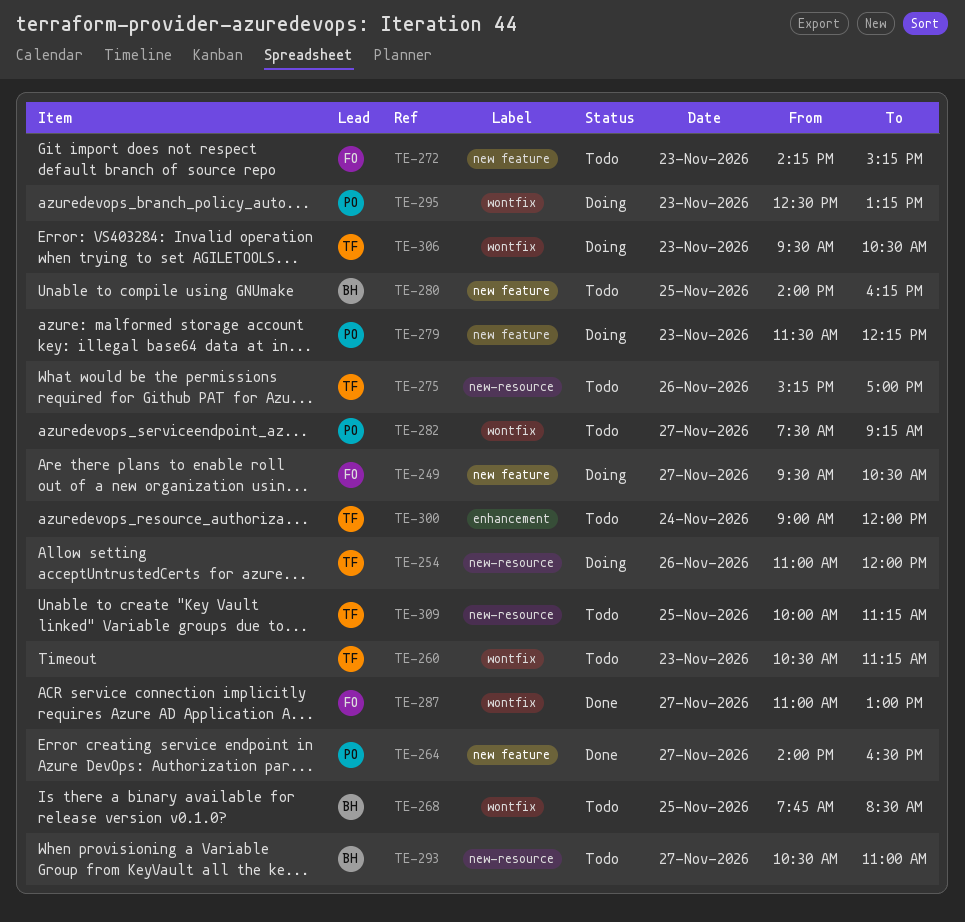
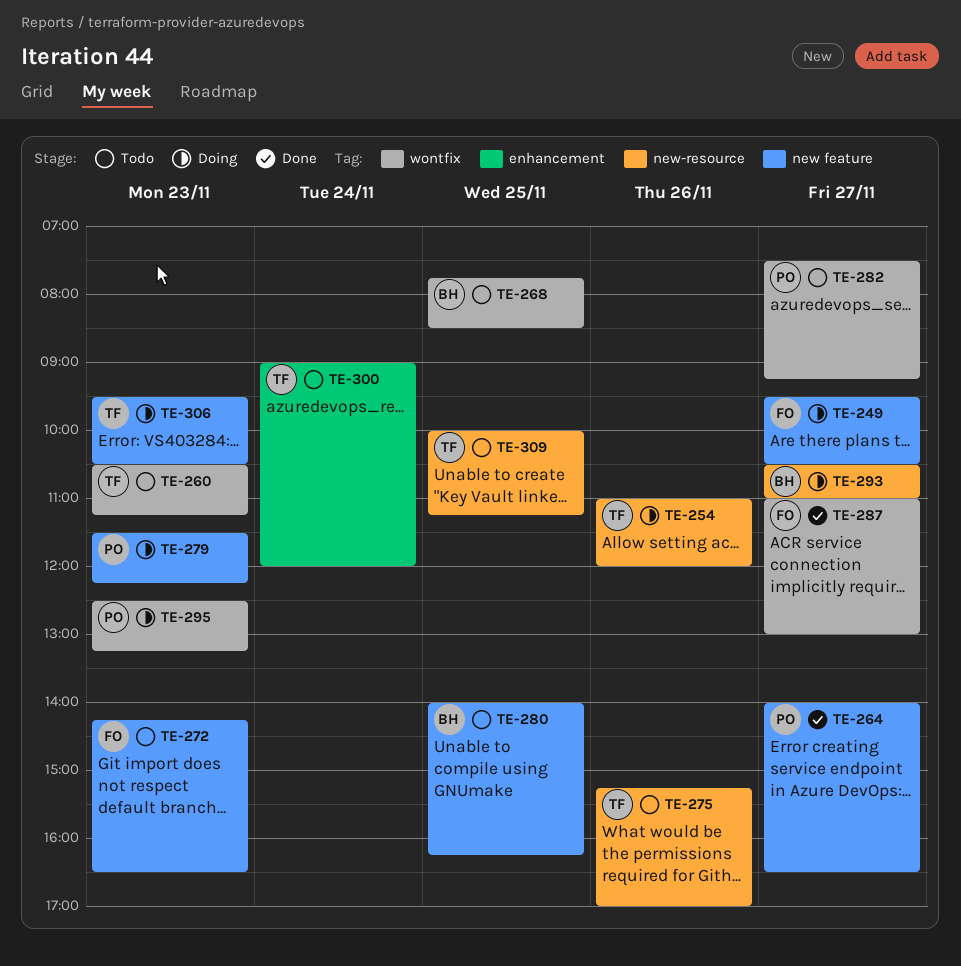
TE-272, ends: 15:15 -> 16:30
TE-293, status: Todo -> Doing
TE-306, label: wontfix -> new feature

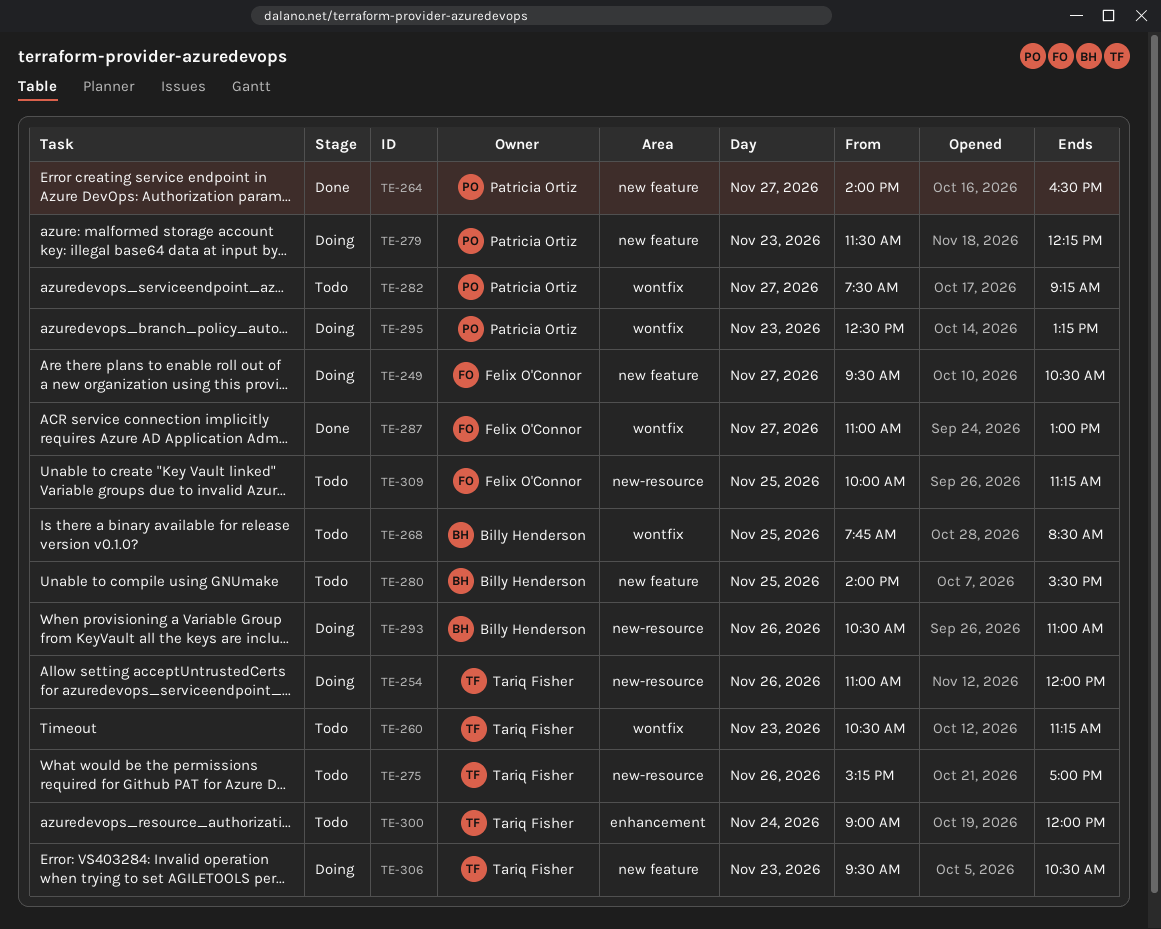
TE-272: present -> none
TE-280, ends: 16:15 -> 15:30
TE-293, day: Nov 27 -> Nov 26
TE-309, owner: Tariq Fisher -> Felix O'Connor

